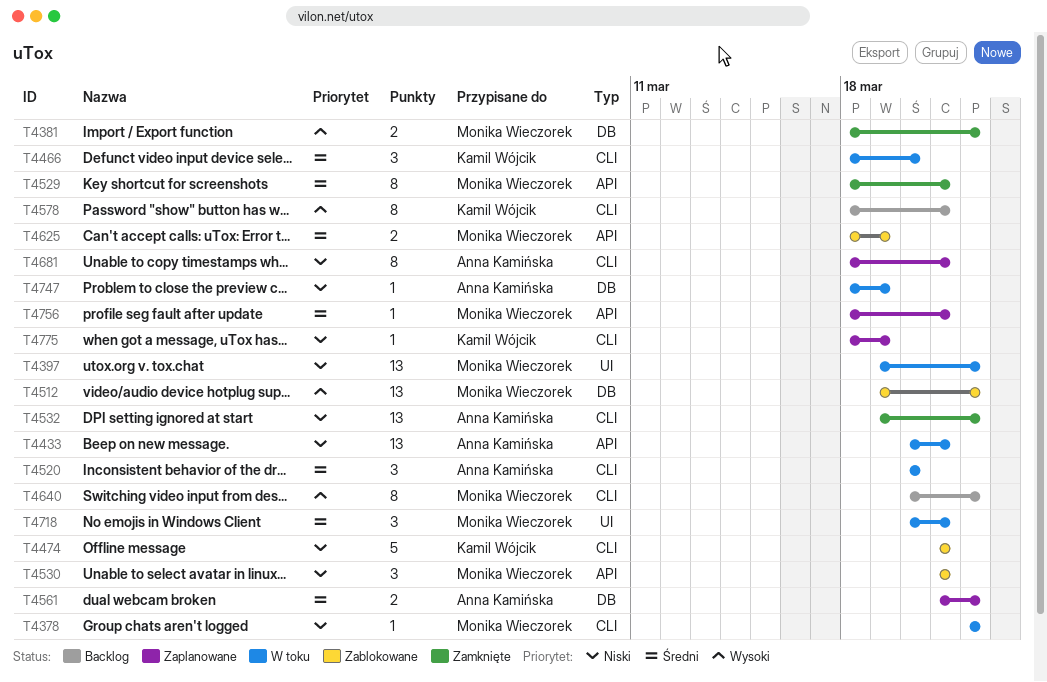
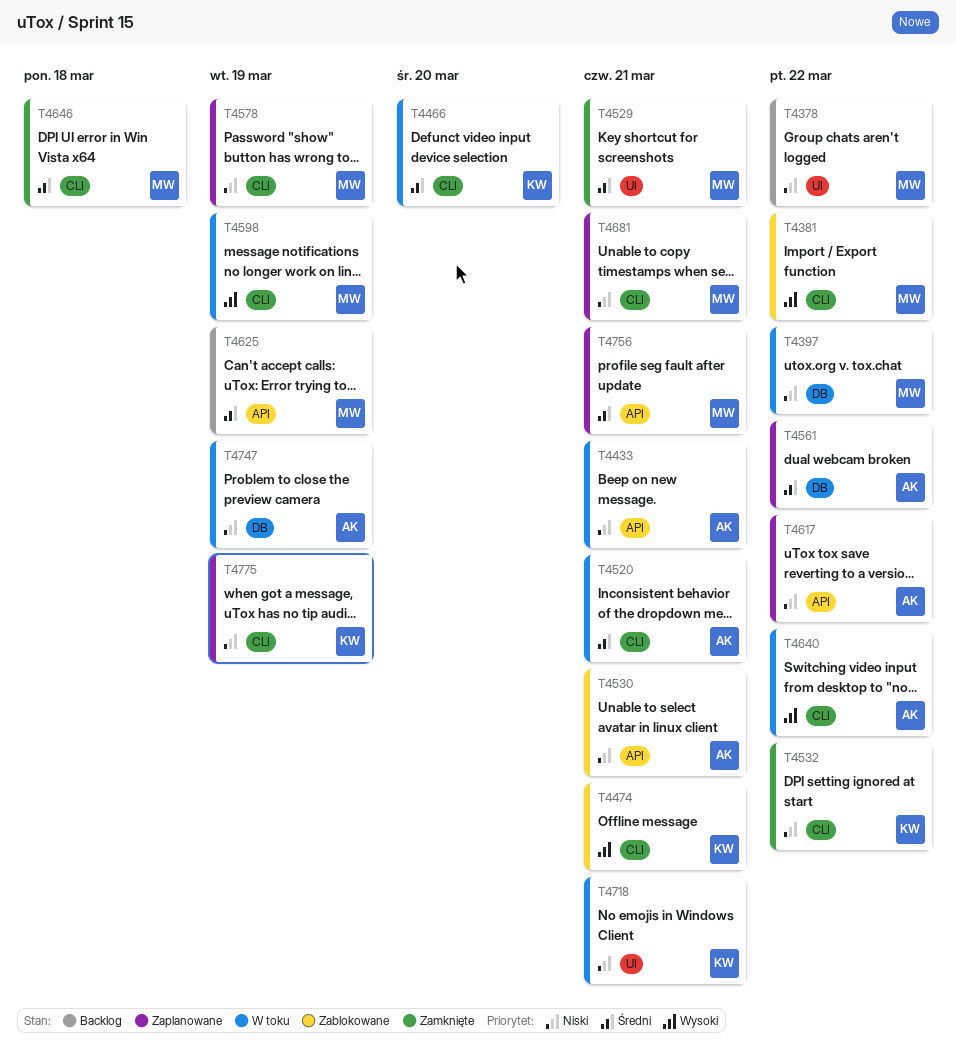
T4378, status: W toku -> Backlog
T4378, label: CLI -> UI
T4381, status: Zamknięte -> Zablokowane
T4381, label: DB -> CLI
T4397, label: UI -> DB
T4474, priority: Niski -> Wysoki
T4512: present -> none
T4520, due: Mar 20 -> Mar 21
T4529, label: API -> UI
T4530, owner: Monika Wieczorek -> Anna Kamińska
T4532, owner: Anna Kamińska -> Kamil Wójcik
T4578, status: Backlog -> Zaplanowane
T4578, owner: Kamil Wójcik -> Monika Wieczorek
T4578, priority: Wysoki -> Niski
T4578, due: Mar 21 -> Mar 19
T4598: none -> present
T4617: none -> present
T4625, status: Zablokowane -> Backlog
T4640, status: Backlog -> W toku
T4640, owner: Monika Wieczorek -> Anna Kamińska
T4646: none -> present
T4681, owner: Anna Kamińska -> Monika Wieczorek
T4718, owner: Monika Wieczorek -> Kamil Wójcik
T4718, priority: Średni -> Niski

